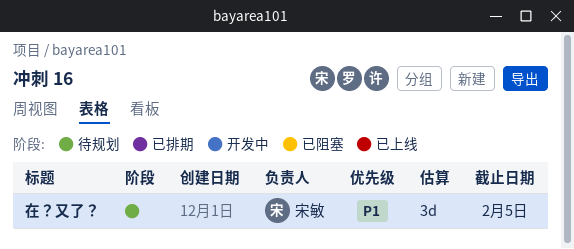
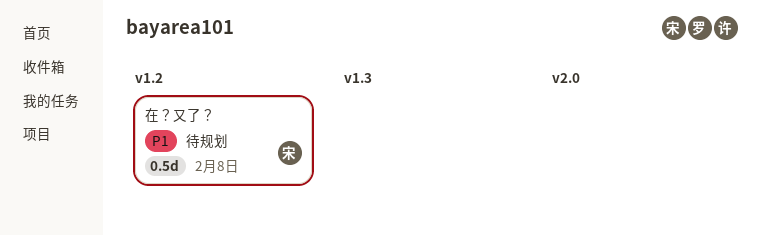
在？又了？, estimate: 3d -> 0.5d
在？又了？, due: Feb 5 -> Feb 8

